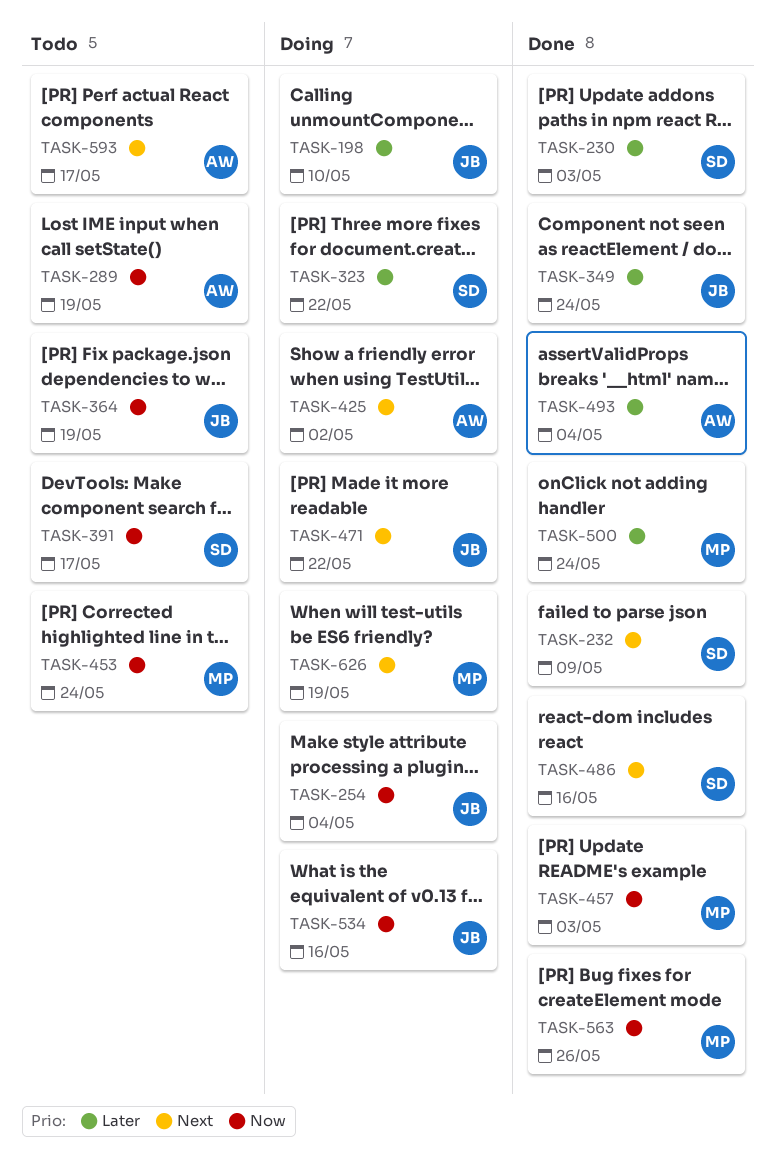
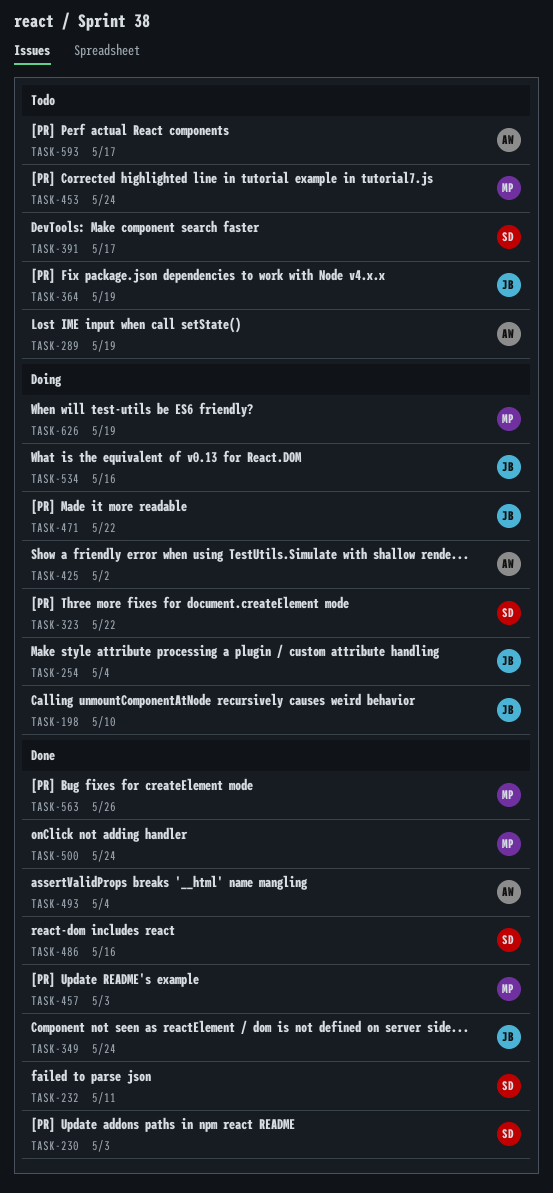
TASK-232, due: May 9 -> May 11

